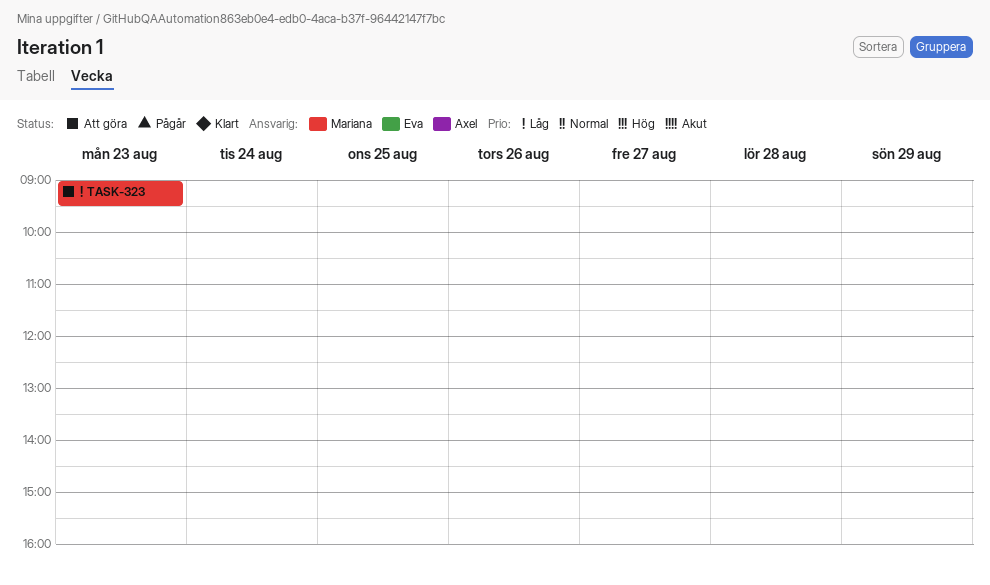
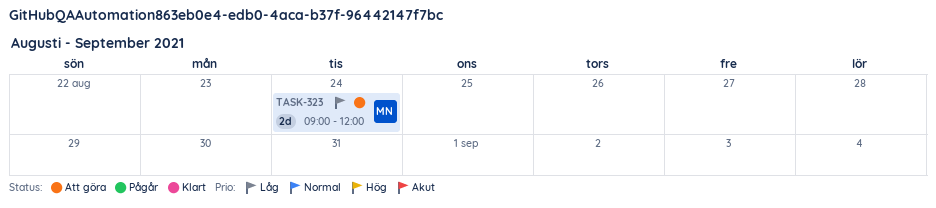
TASK-323, day: Aug 23 -> Aug 24
TASK-323, ends: 09:30 -> 12:00

